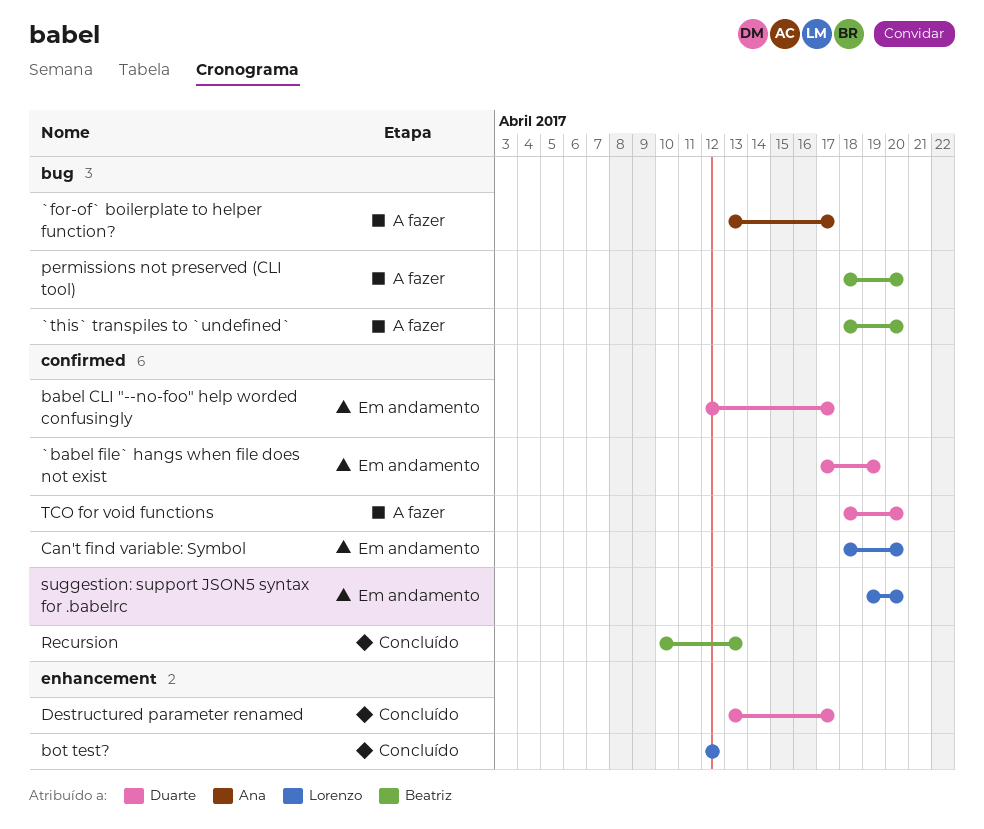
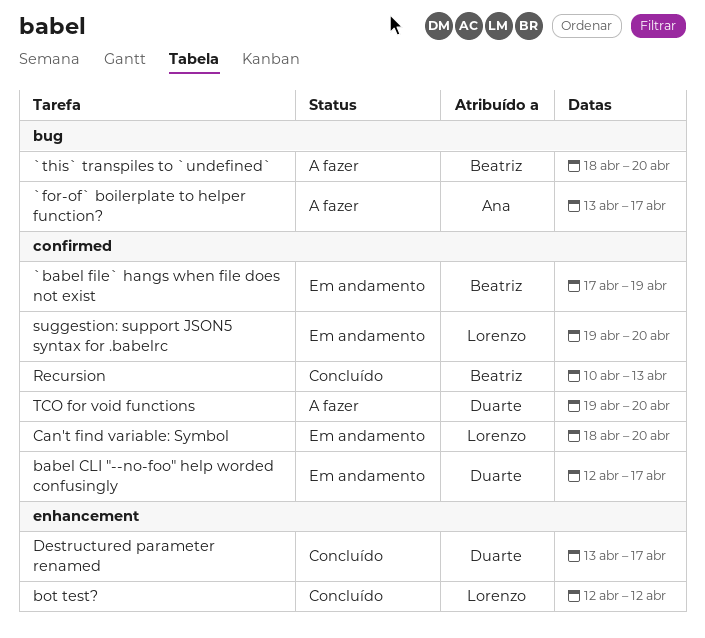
`babel file` hangs when file does not exist, owner: Duarte -> Beatriz
permissions not preserved (CLI tool): present -> none
TCO for void functions, start: Apr 18 -> Apr 19

